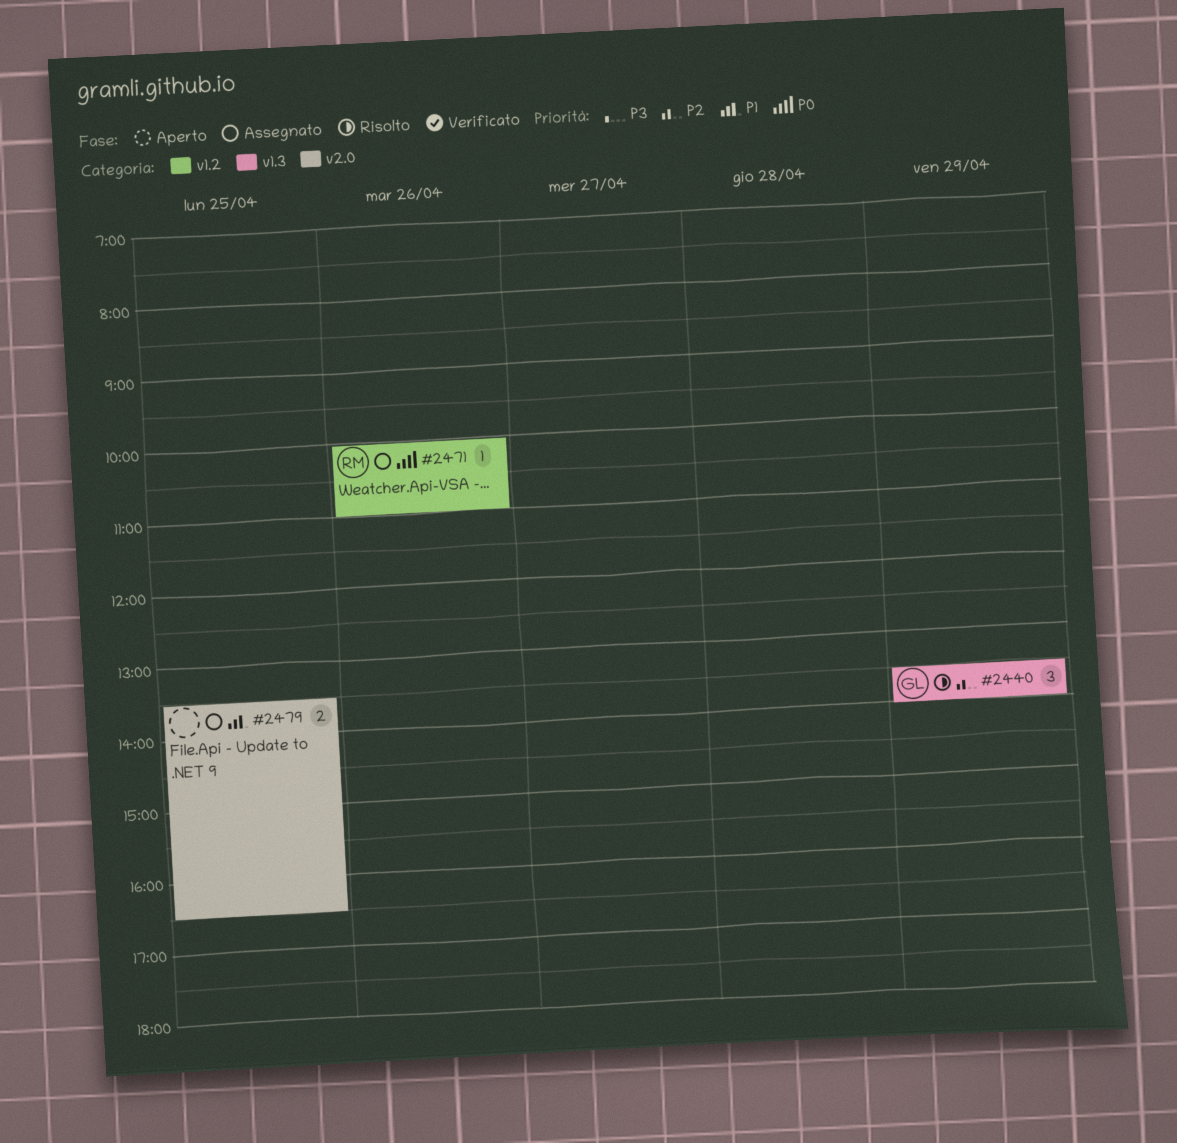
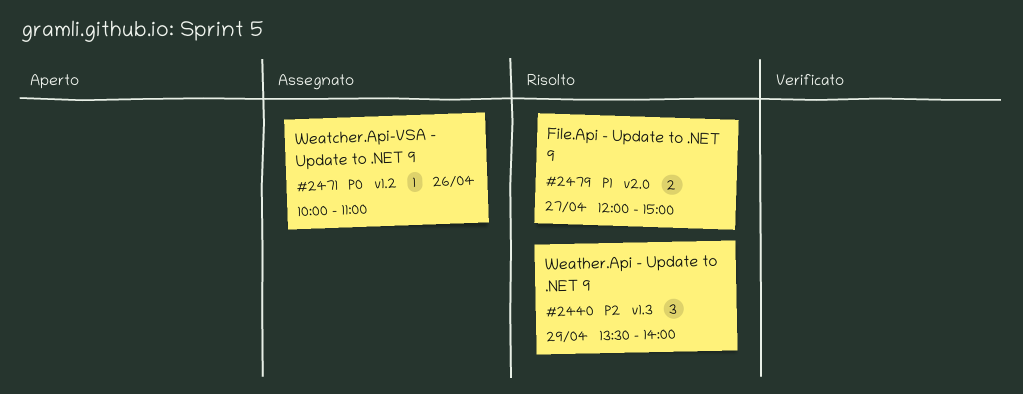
#2479, status: Assegnato -> Risolto
#2479, day: Apr 25 -> Apr 27
#2479, begins: 13:30 -> 12:00
#2479, ends: 16:30 -> 15:00

